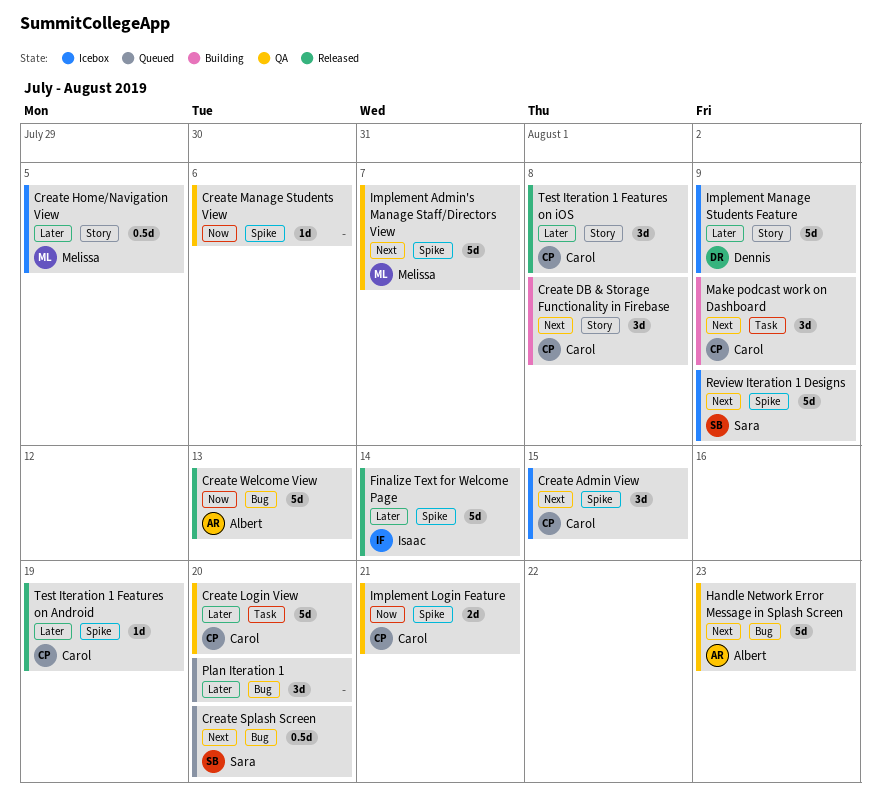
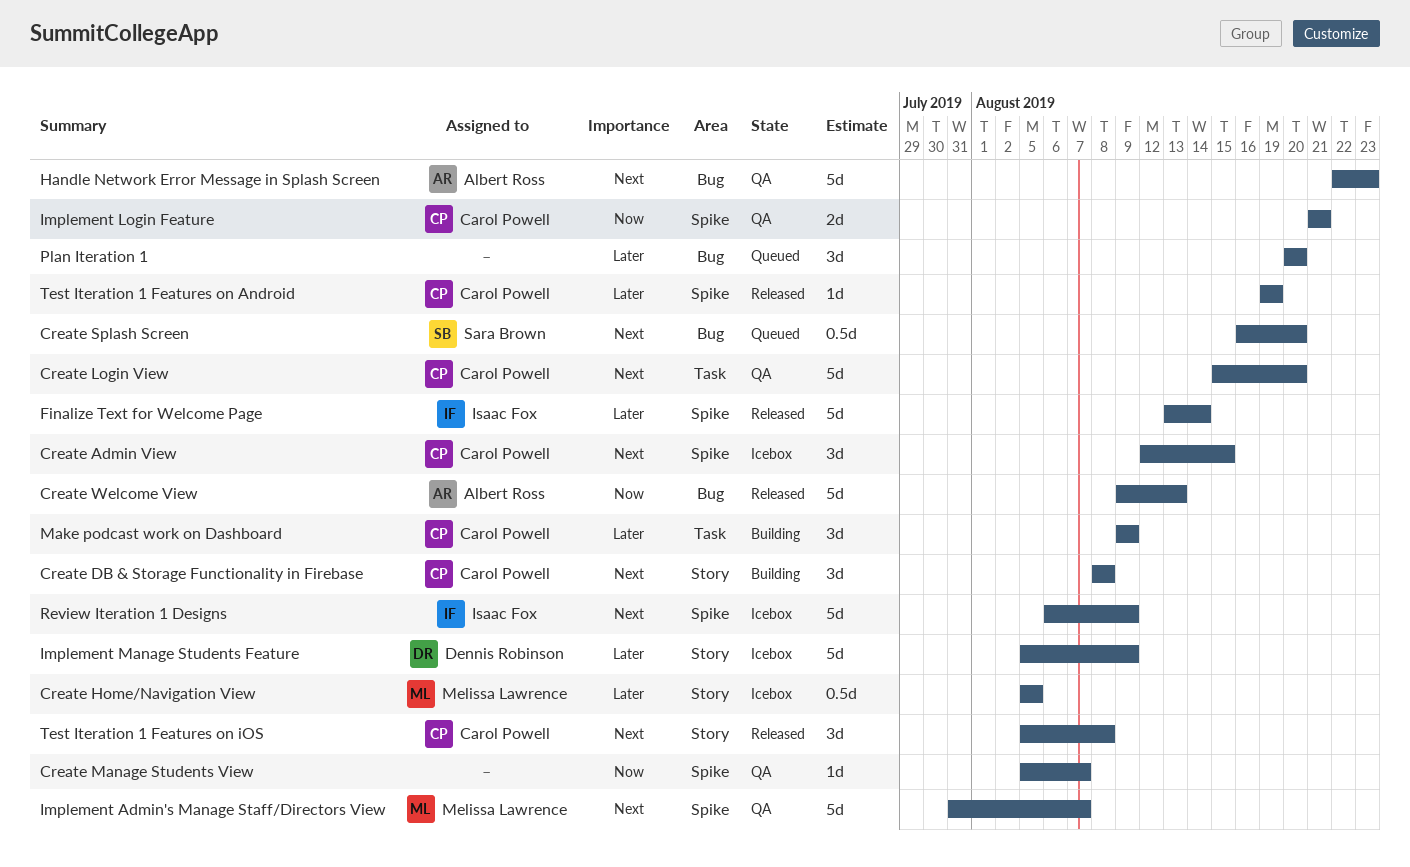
Create Login View, priority: Later -> Next
Create Manage Students View, due: Aug 6 -> Aug 7
Make podcast work on Dashboard, priority: Next -> Later
Review Iteration 1 Designs, owner: Sara Brown -> Isaac Fox
Test Iteration 1 Features on iOS, priority: Later -> Next

